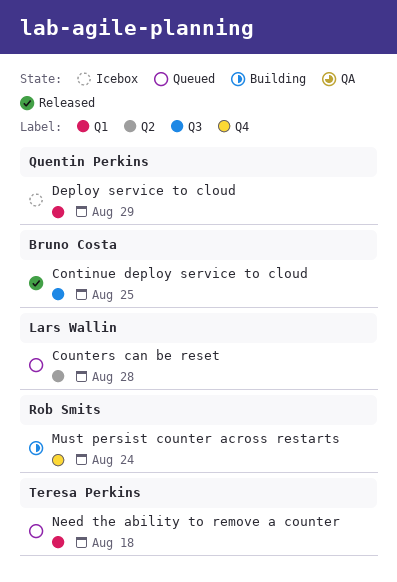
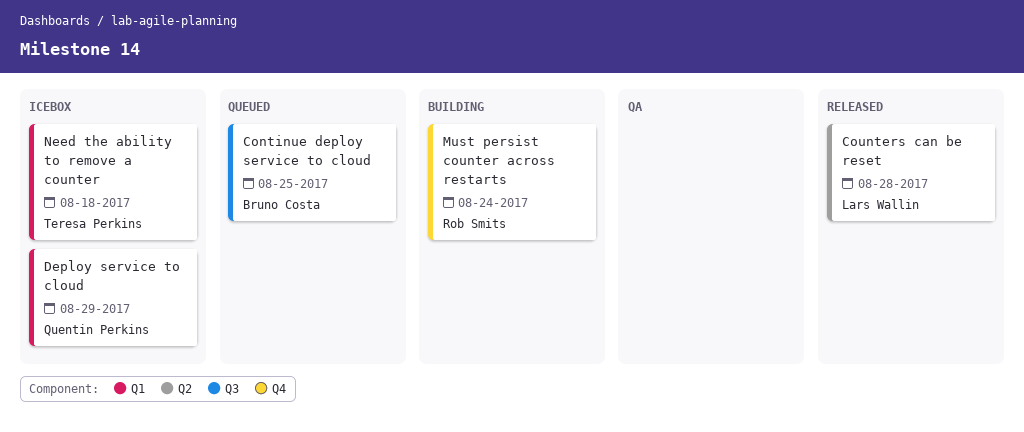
Continue deploy service to cloud, status: Released -> Queued
Counters can be reset, status: Queued -> Released
Need the ability to remove a counter, status: Queued -> Icebox

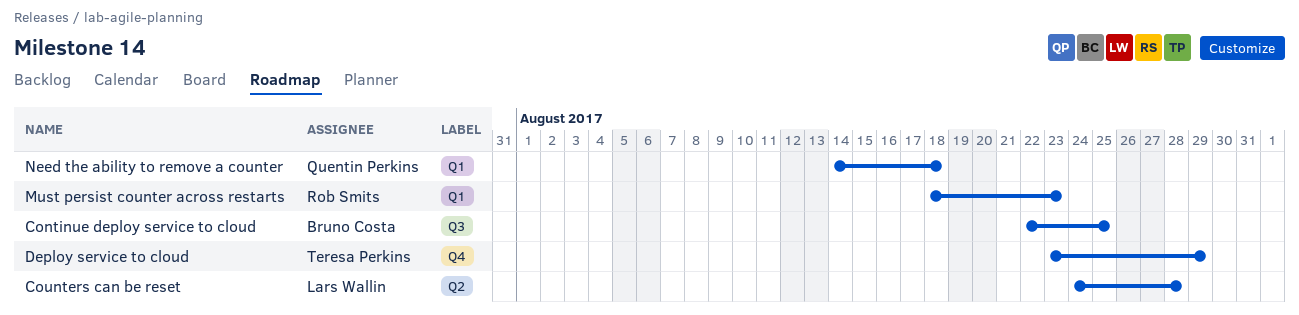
Deploy service to cloud, owner: Quentin Perkins -> Teresa Perkins
Deploy service to cloud, label: Q1 -> Q4
Must persist counter across restarts, label: Q4 -> Q1
Must persist counter across restarts, due: Aug 24 -> Aug 23
Need the ability to remove a counter, owner: Teresa Perkins -> Quentin Perkins

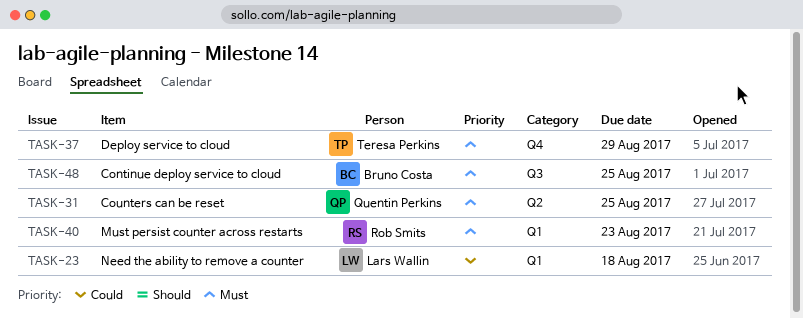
Counters can be reset, owner: Lars Wallin -> Quentin Perkins
Counters can be reset, due: Aug 28 -> Aug 25
Need the ability to remove a counter, owner: Quentin Perkins -> Lars Wallin

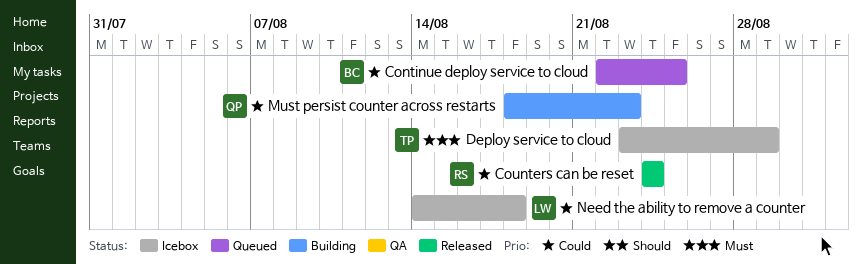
Continue deploy service to cloud, priority: Must -> Could
Counters can be reset, owner: Quentin Perkins -> Rob Smits
Counters can be reset, priority: Must -> Could
Counters can be reset, due: Aug 25 -> Aug 24
Must persist counter across restarts, owner: Rob Smits -> Quentin Perkins
Must persist counter across restarts, priority: Must -> Could

